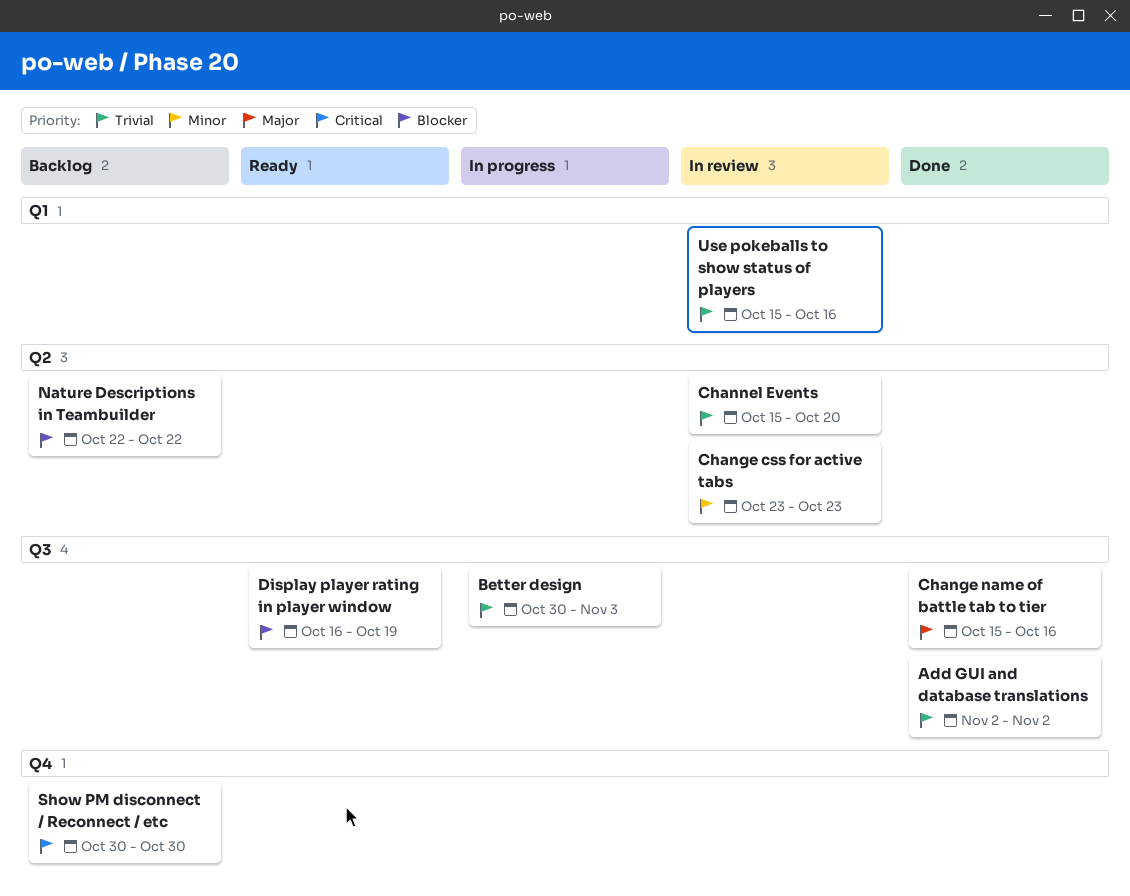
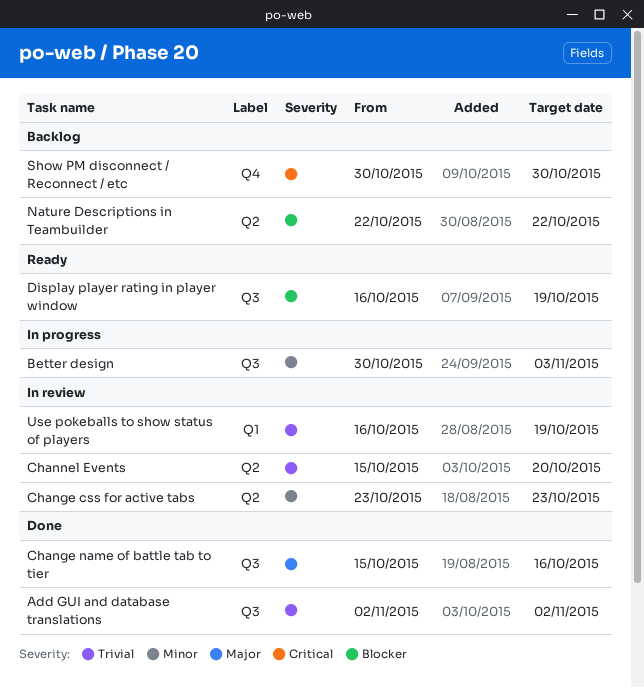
Better design, priority: Trivial -> Minor
Use pokeballs to show status of players, start: Oct 15 -> Oct 16
Use pokeballs to show status of players, due: Oct 16 -> Oct 19

